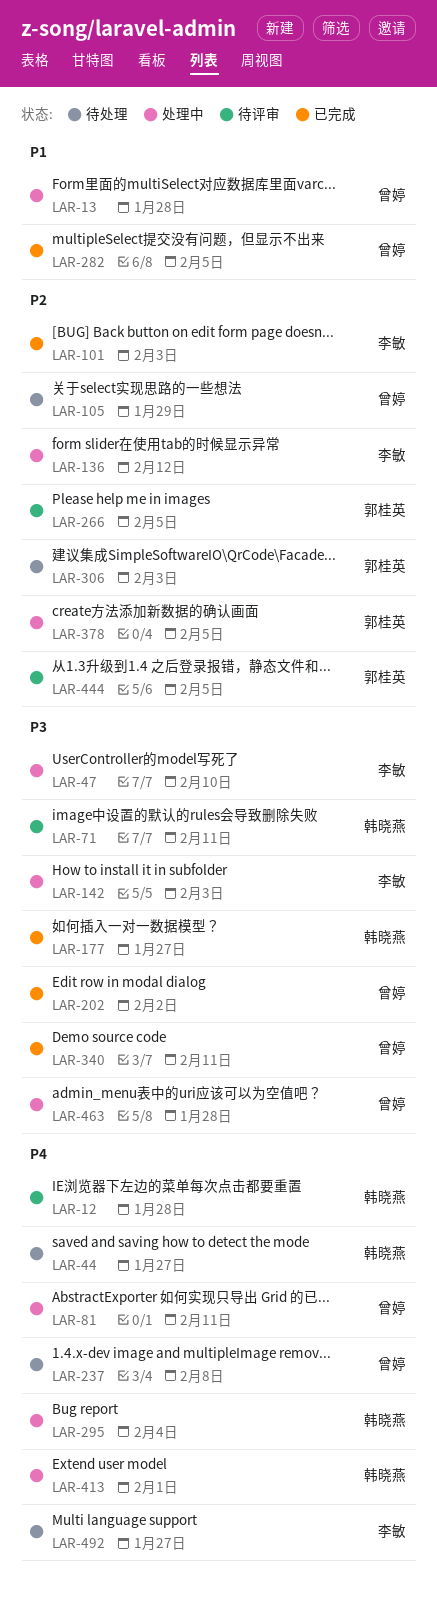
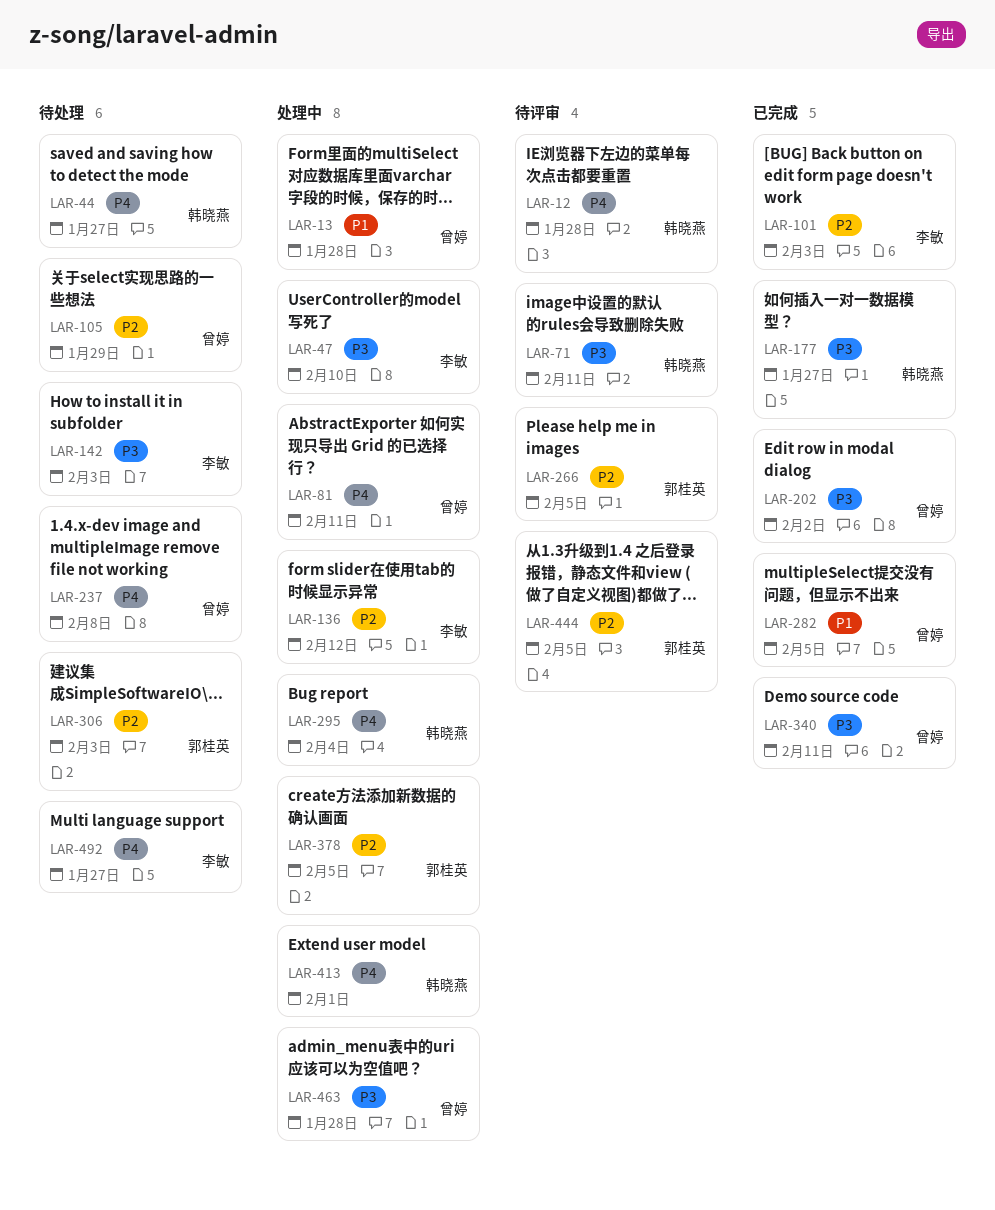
LAR-142, status: 处理中 -> 待处理

